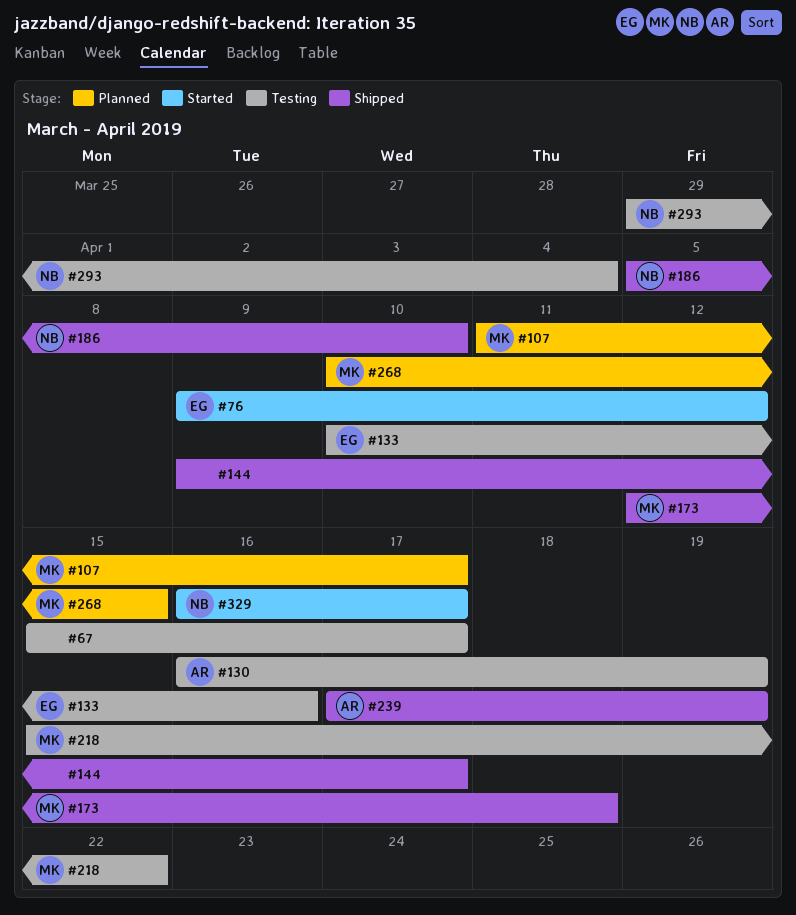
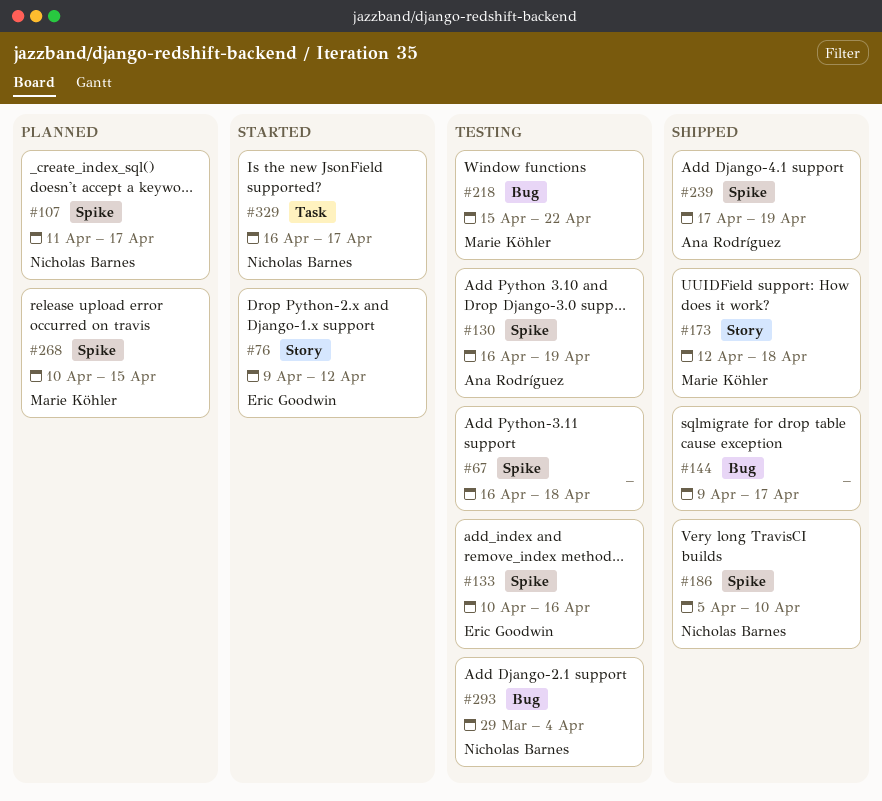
#67, start: Apr 15 -> Apr 16
#67, due: Apr 17 -> Apr 18
#107, owner: Marie Köhler -> Nicholas Barnes

